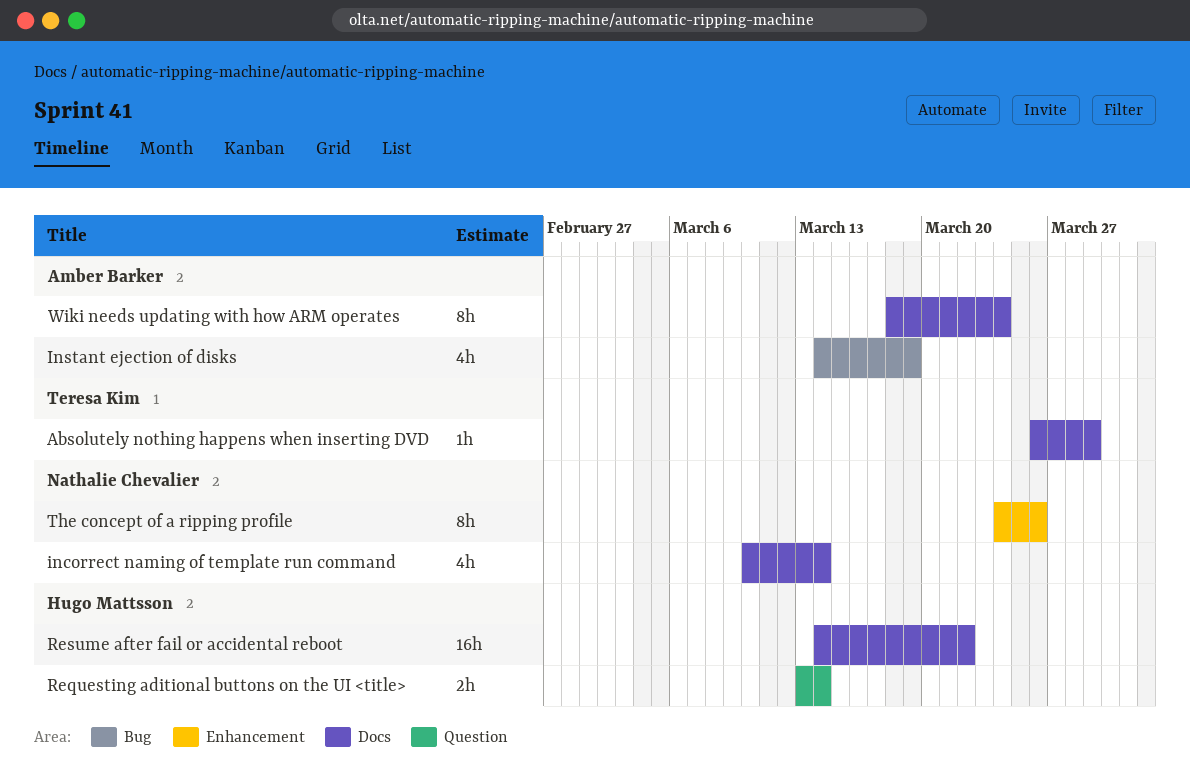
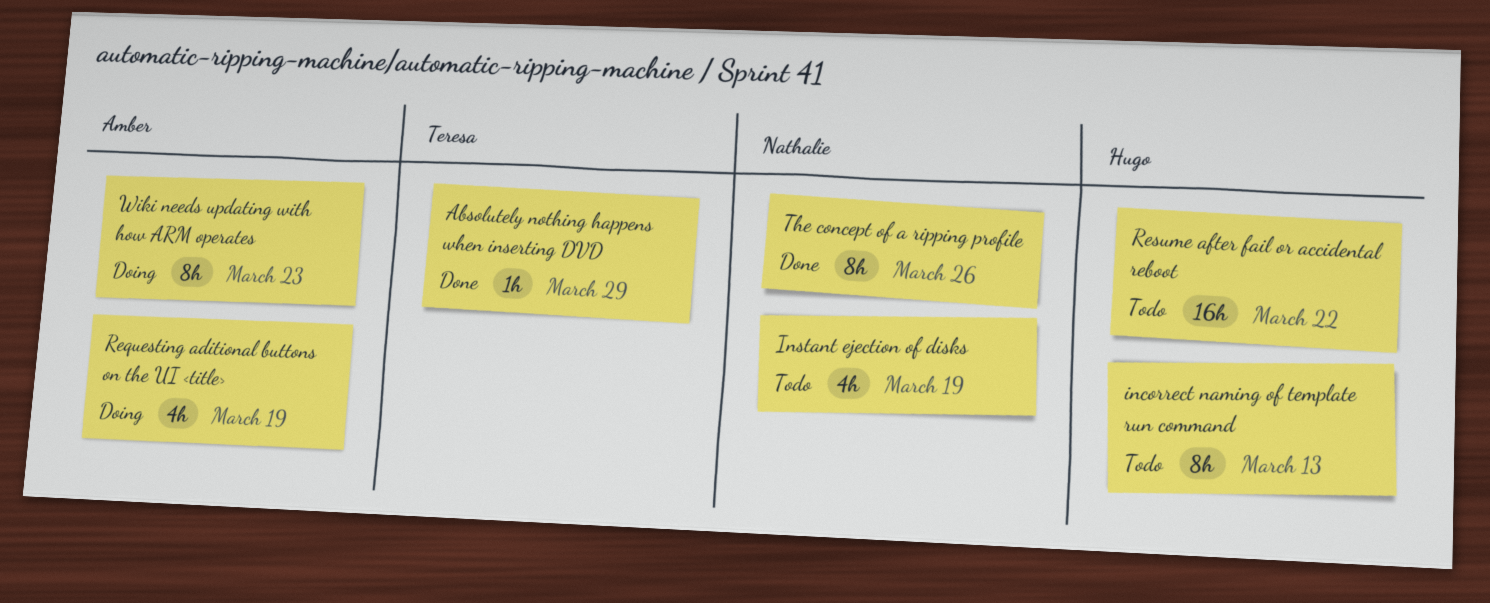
incorrect naming of template run command, owner: Nathalie Chevalier -> Hugo Mattsson
incorrect naming of template run command, estimate: 4h -> 8h
incorrect naming of template run command, due: Mar 14 -> Mar 13
Instant ejection of disks, owner: Amber Barker -> Nathalie Chevalier
Requesting aditional buttons on the UI <title>, owner: Hugo Mattsson -> Amber Barker
Requesting aditional buttons on the UI <title>, estimate: 2h -> 4h
Requesting aditional buttons on the UI <title>, due: Mar 14 -> Mar 19
Wiki needs updating with how ARM operates, due: Mar 24 -> Mar 23

